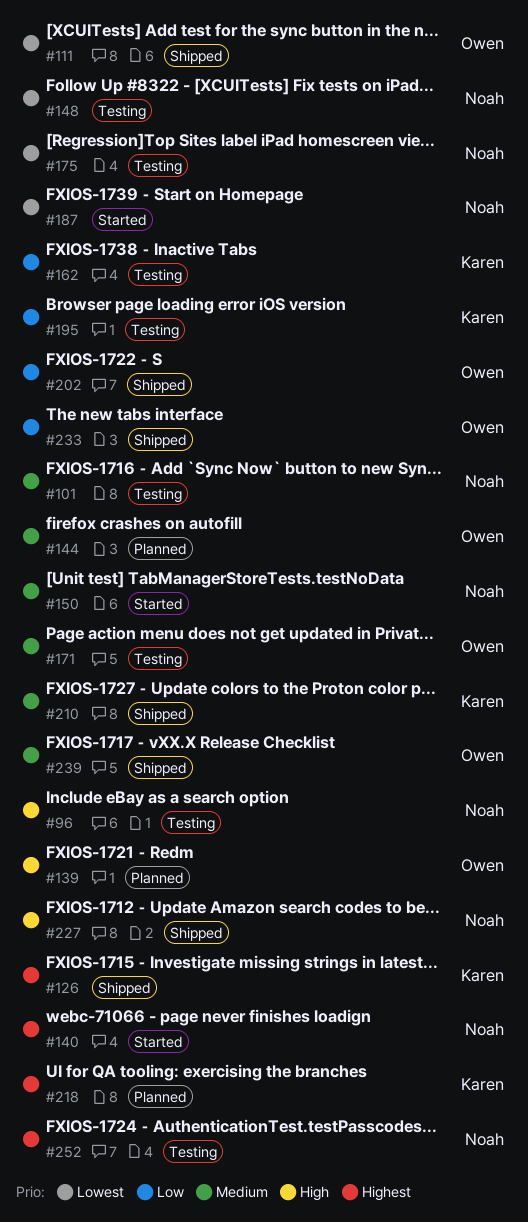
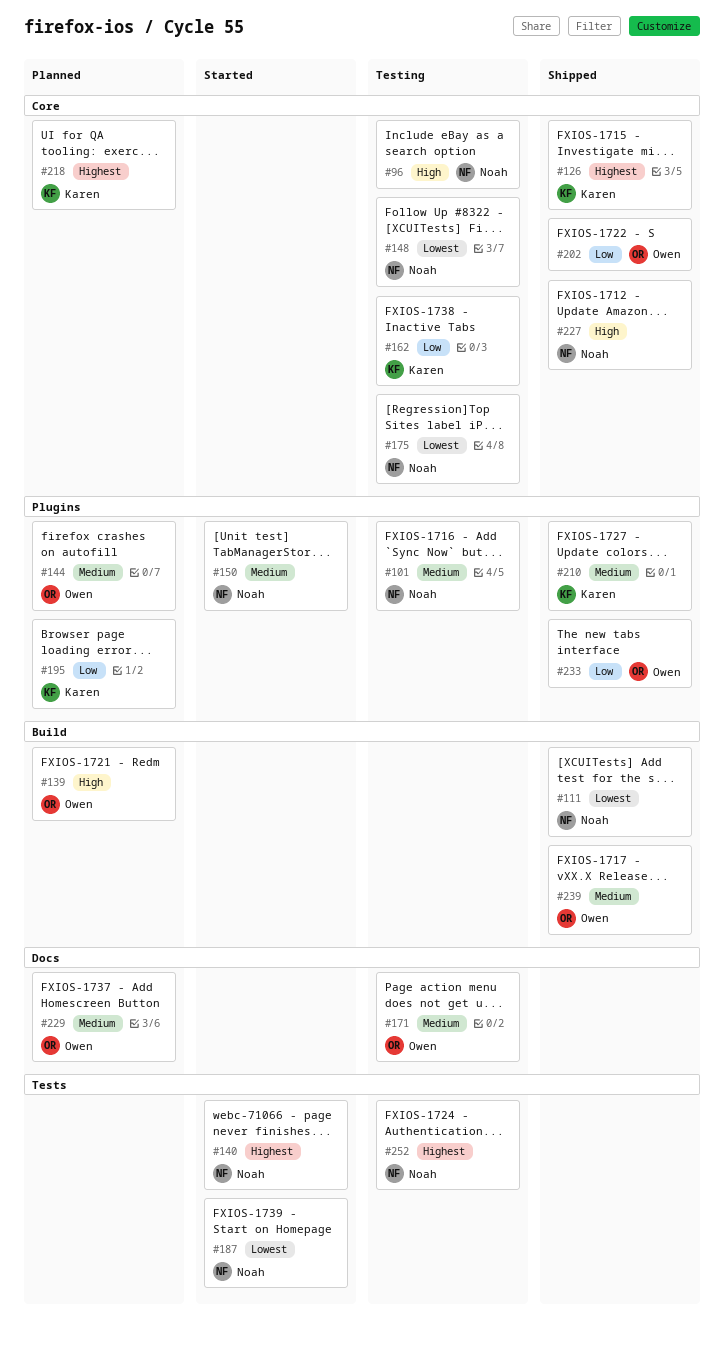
#111, owner: Owen -> Noah
#195, status: Testing -> Planned
#229: none -> present

